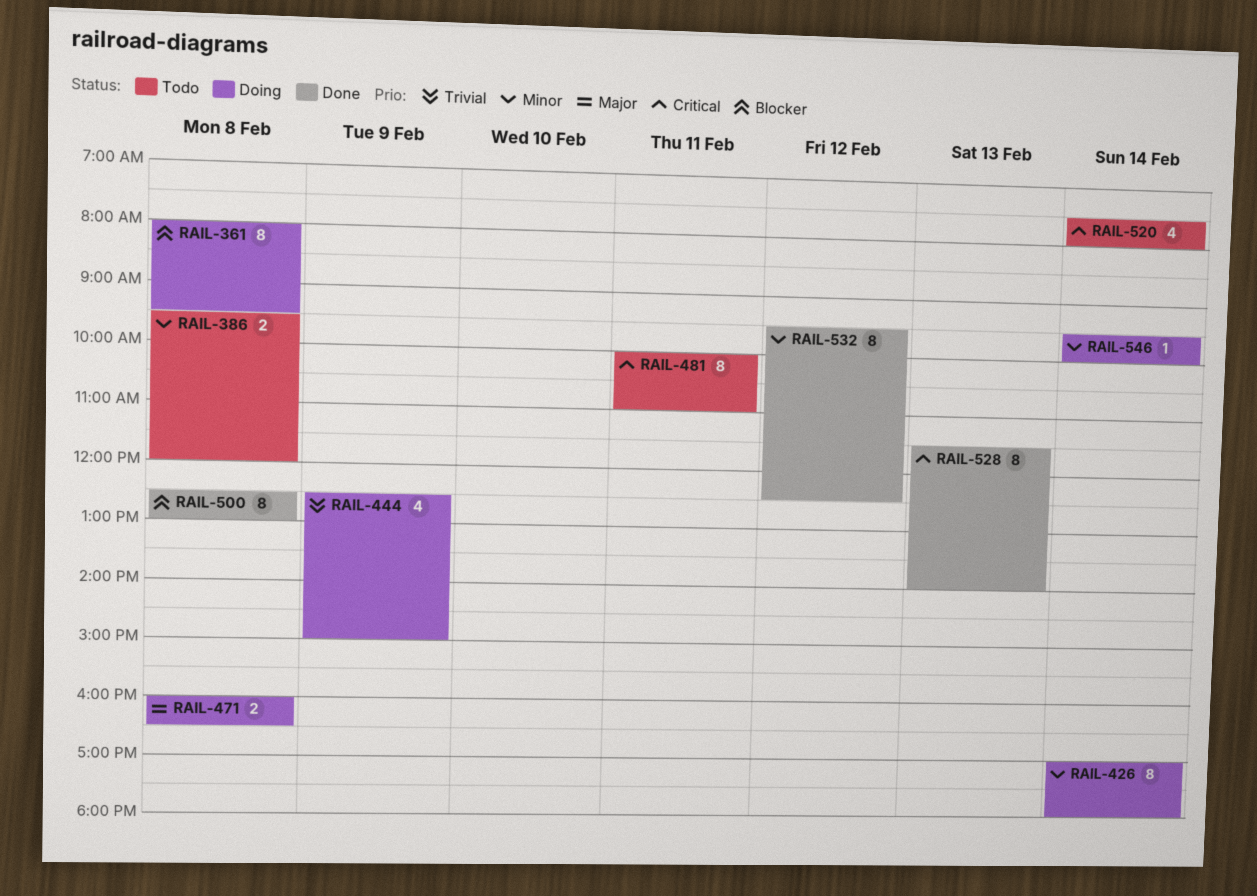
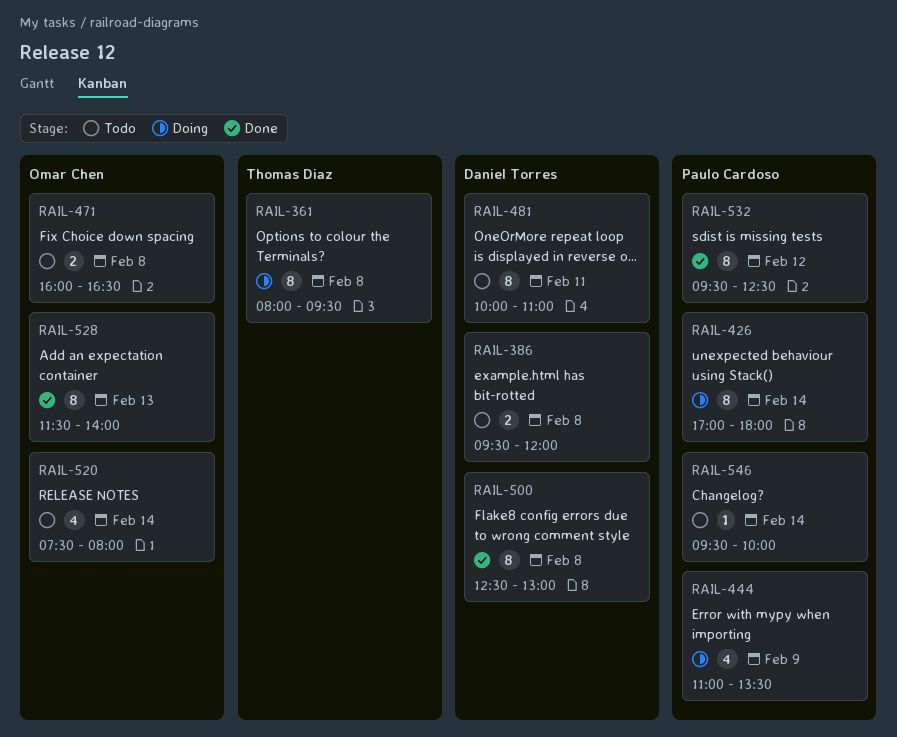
RAIL-444, begins: 12:30 -> 11:00
RAIL-444, ends: 15:00 -> 13:30
RAIL-471, status: Doing -> Todo
RAIL-546, status: Doing -> Todo

